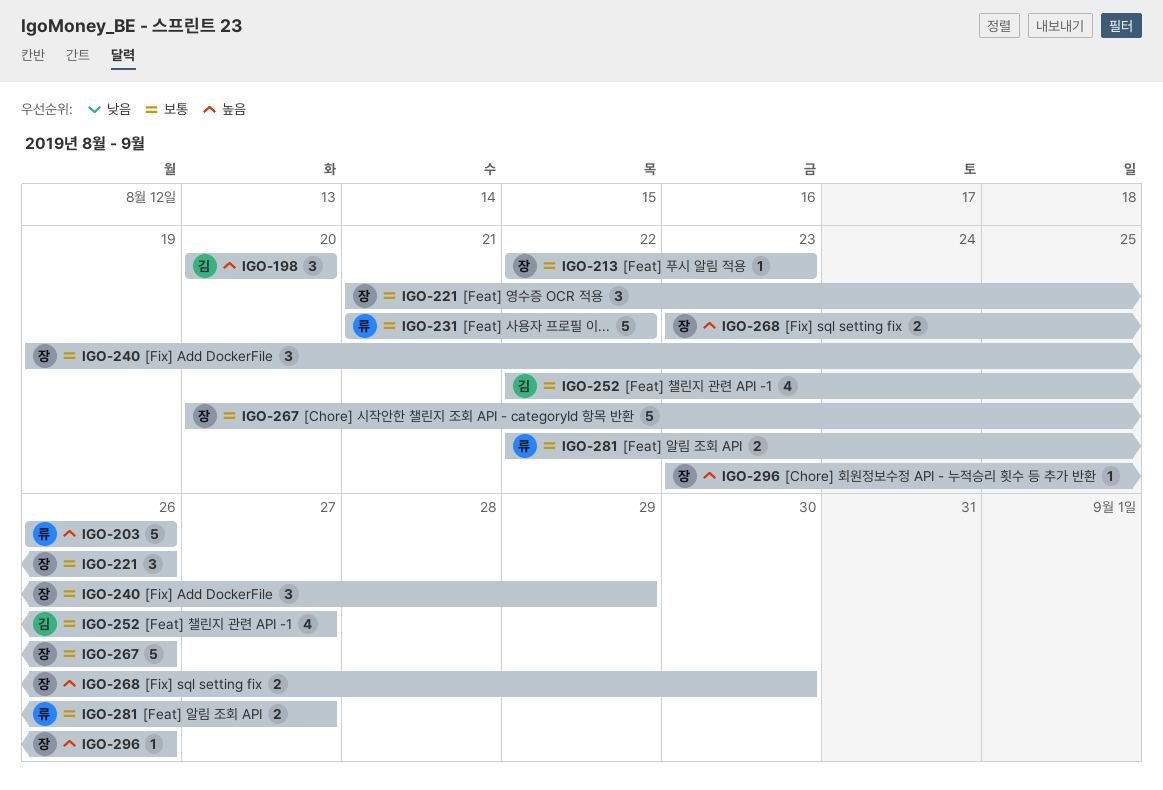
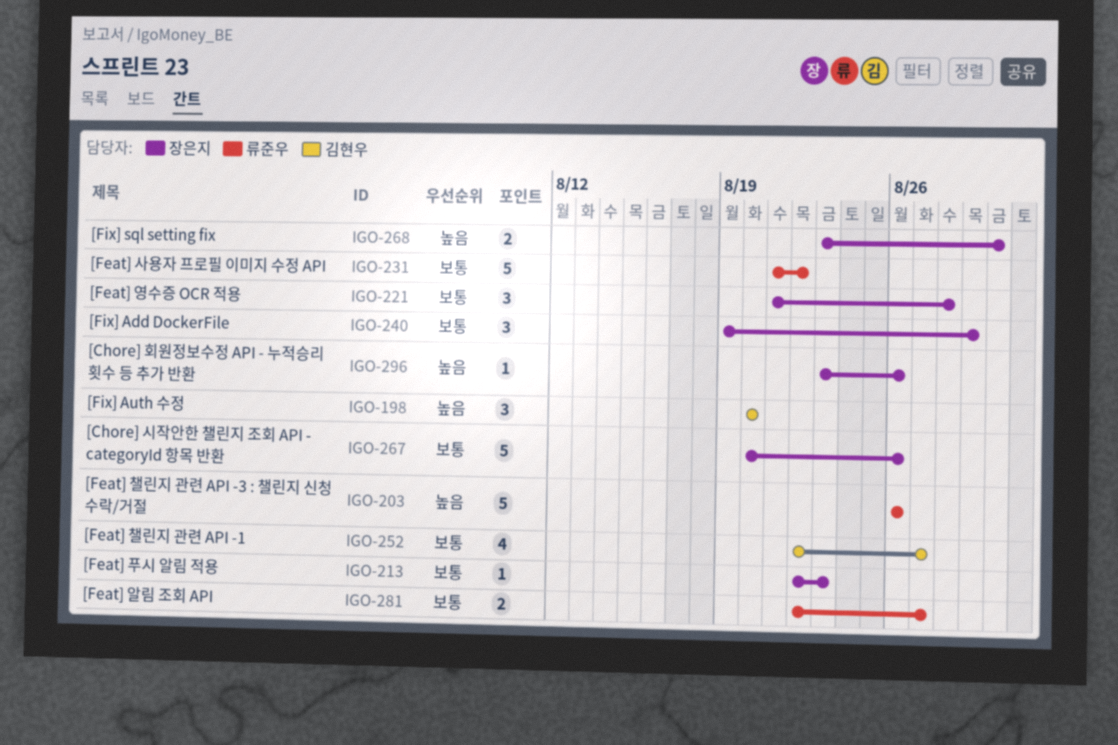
IGO-221, due: Aug 26 -> Aug 28

